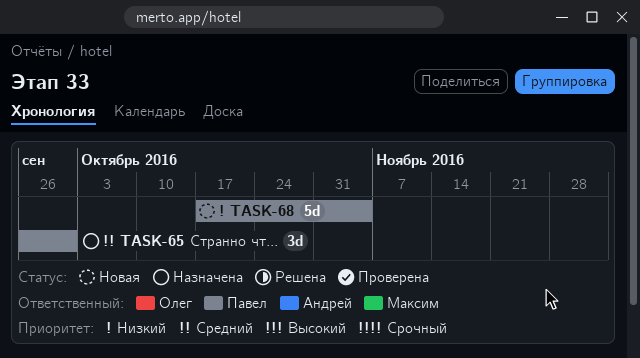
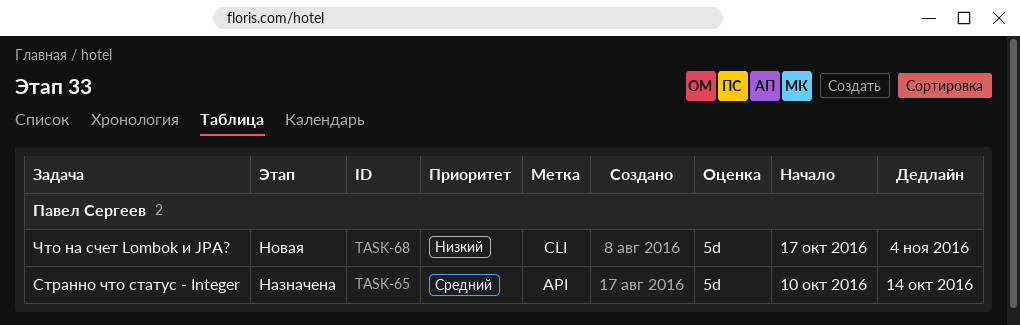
TASK-65, estimate: 3d -> 5d
TASK-65, start: Sep 26 -> Oct 10
TASK-65, due: Sep 30 -> Oct 14

